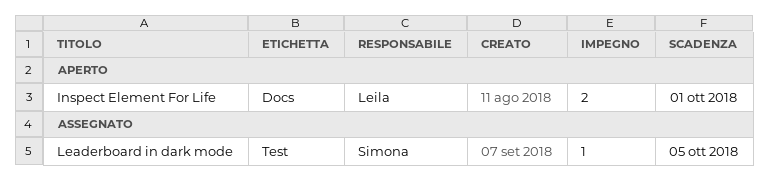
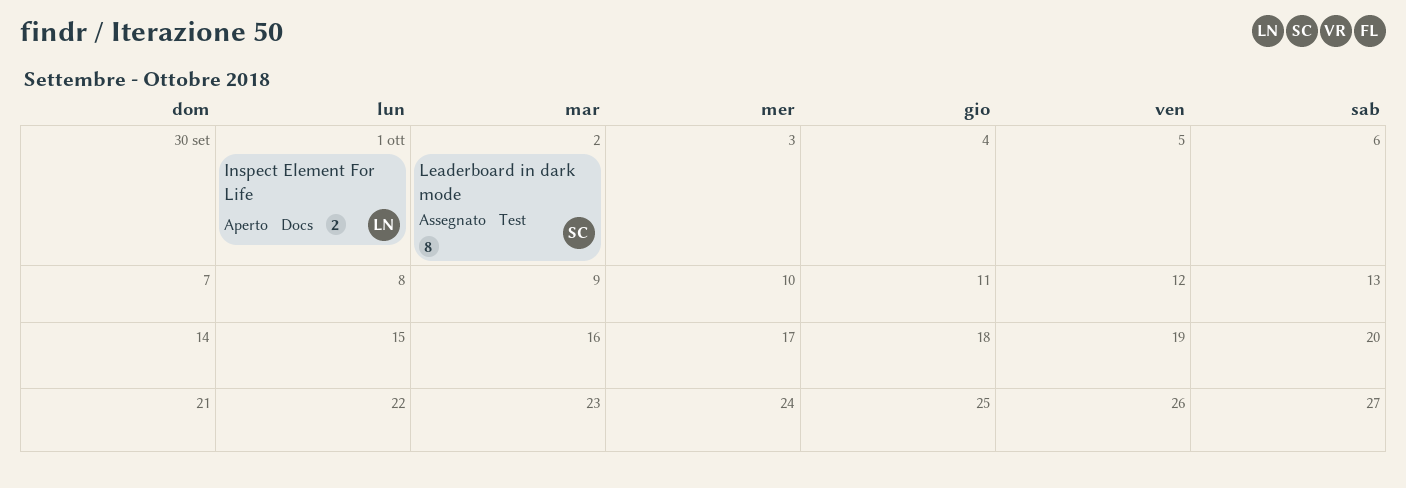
Leaderboard in dark mode, estimate: 1 -> 8
Leaderboard in dark mode, due: Oct 5 -> Oct 2

